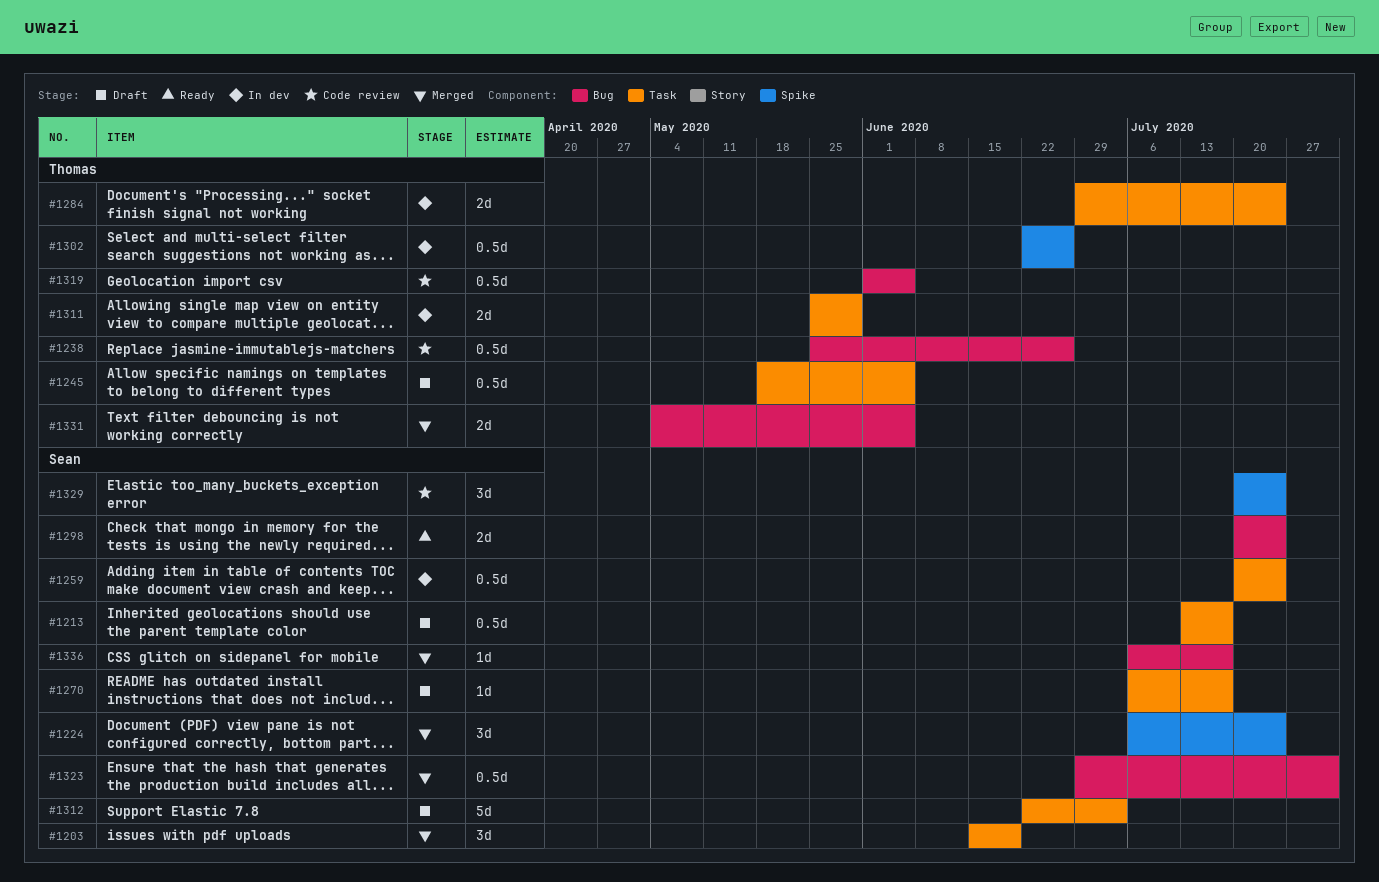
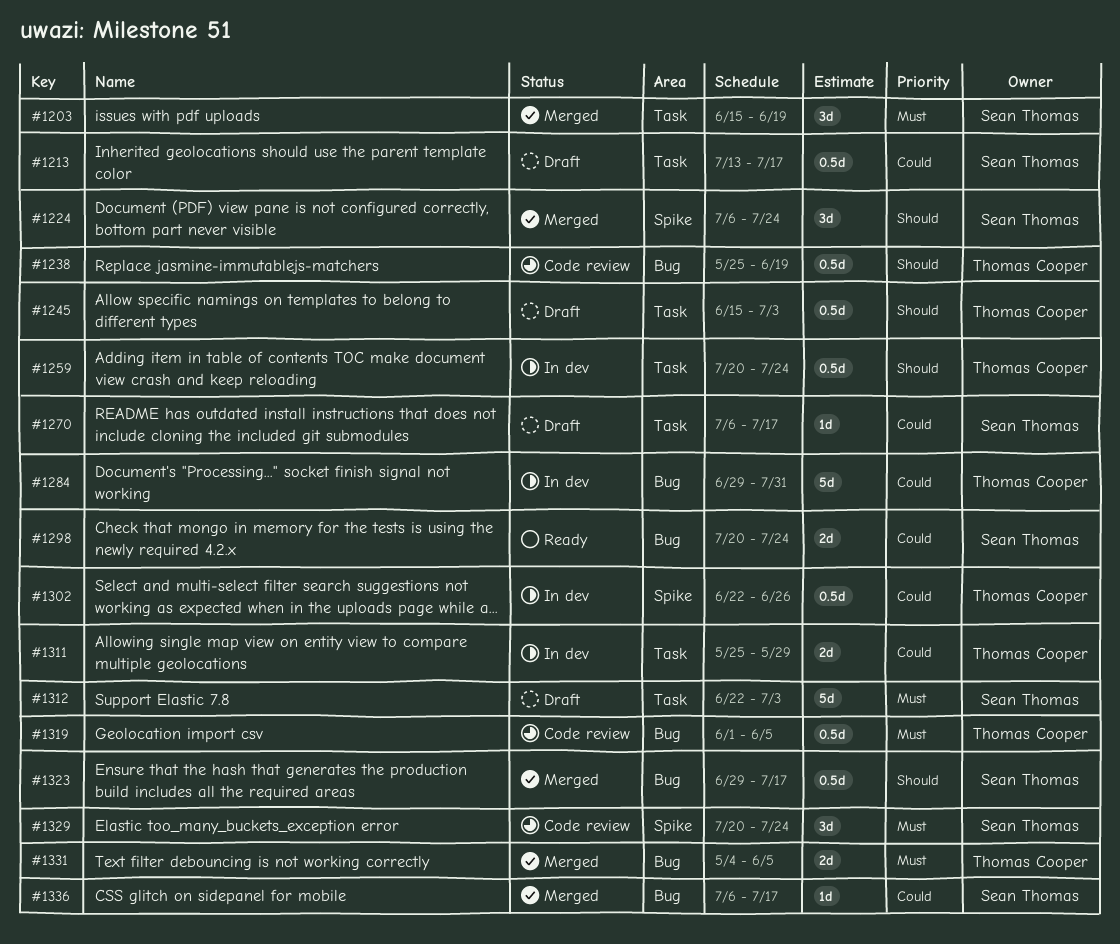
#1238, due: Jun 26 -> Jun 19
#1245, start: May 18 -> Jun 15
#1245, due: Jun 5 -> Jul 3
#1259, owner: Sean Thomas -> Thomas Cooper
#1284, label: Task -> Bug
#1284, estimate: 2d -> 5d
#1284, due: Jul 24 -> Jul 31
#1323, due: Jul 31 -> Jul 17

